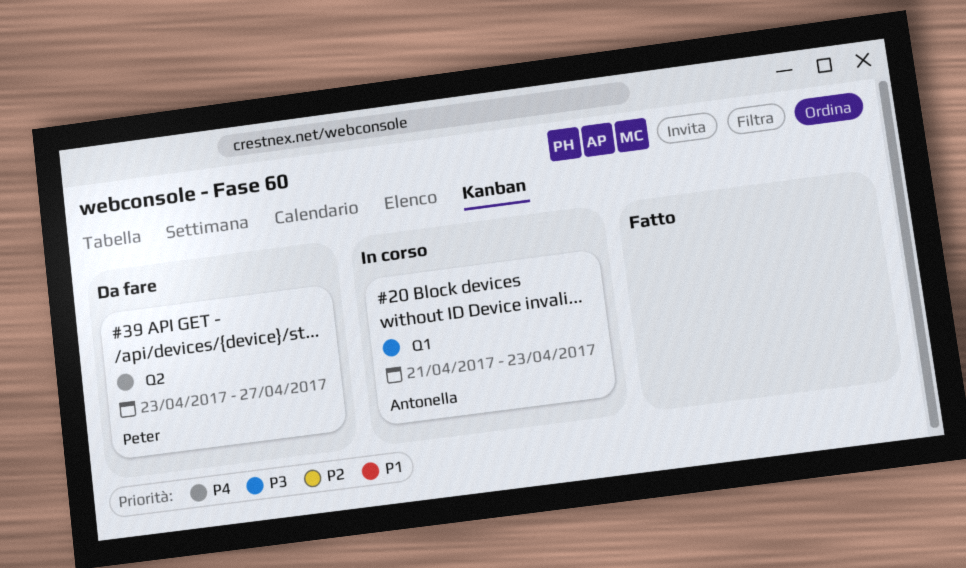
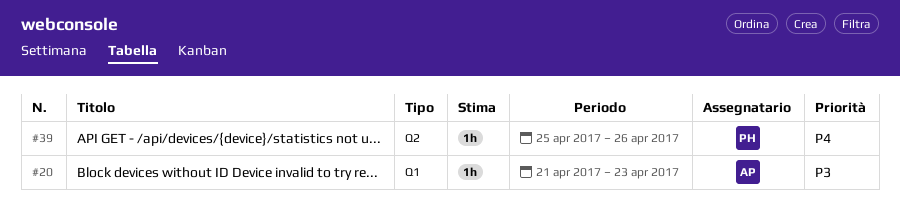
#39, start: Apr 23 -> Apr 25
#39, due: Apr 27 -> Apr 26

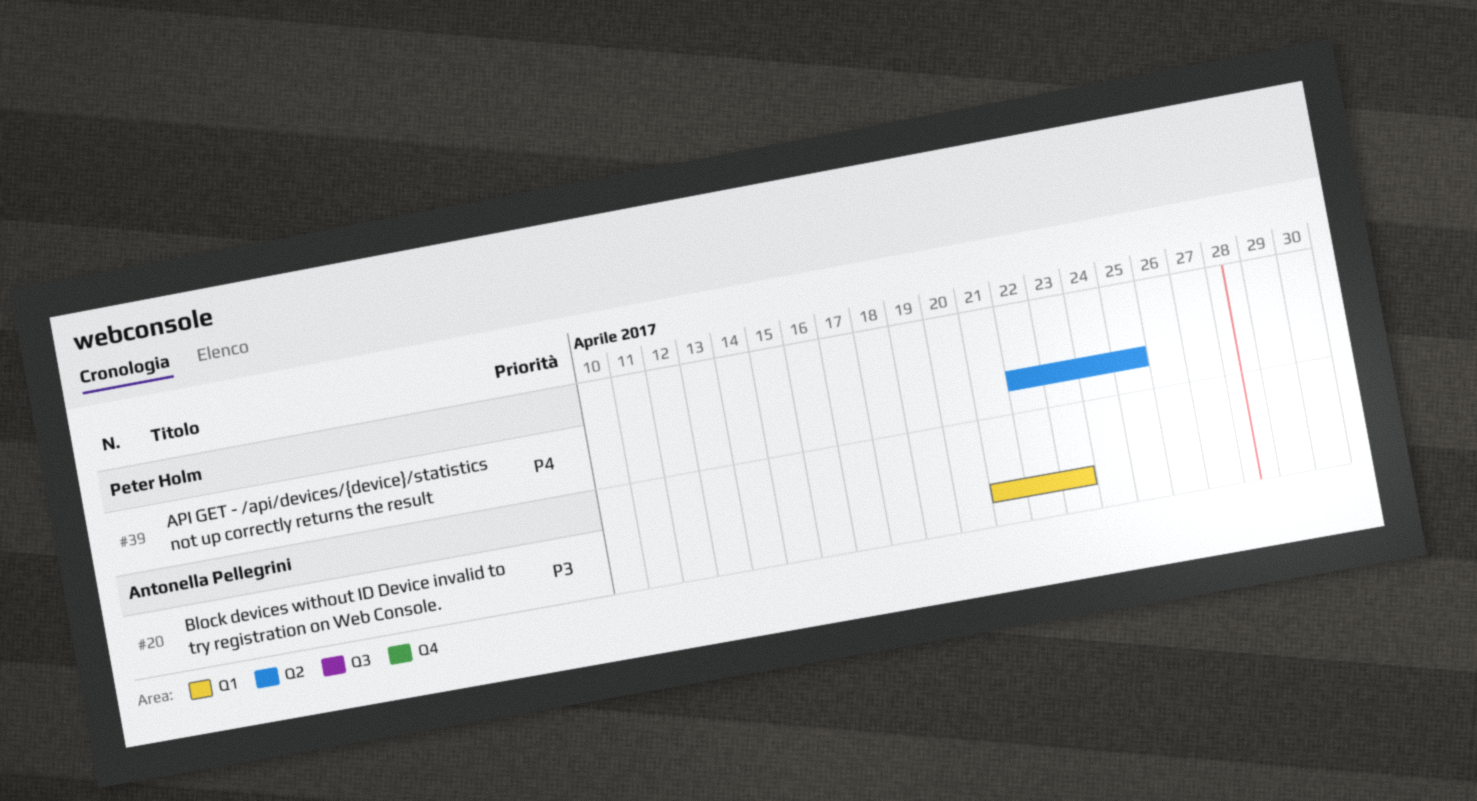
#39, start: Apr 25 -> Apr 22
#39, due: Apr 26 -> Apr 25

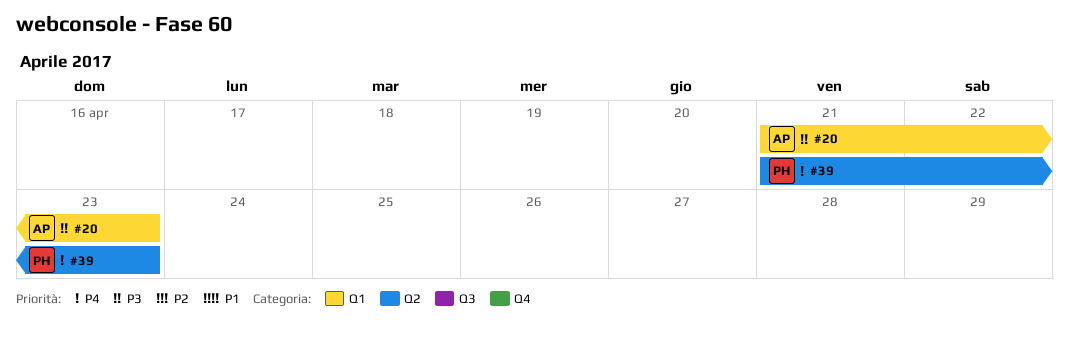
#39, start: Apr 22 -> Apr 21
#39, due: Apr 25 -> Apr 23

